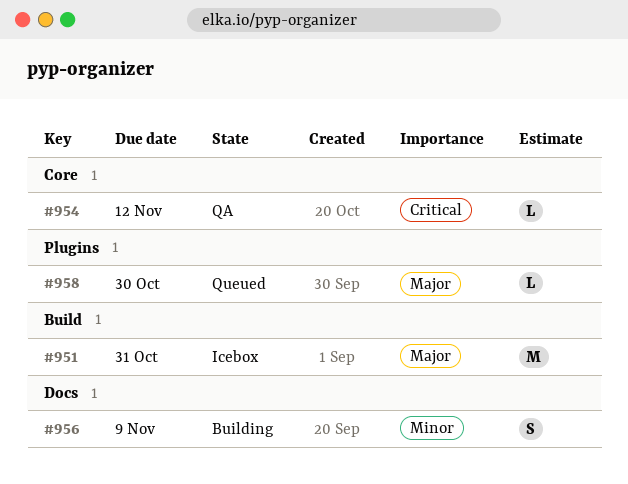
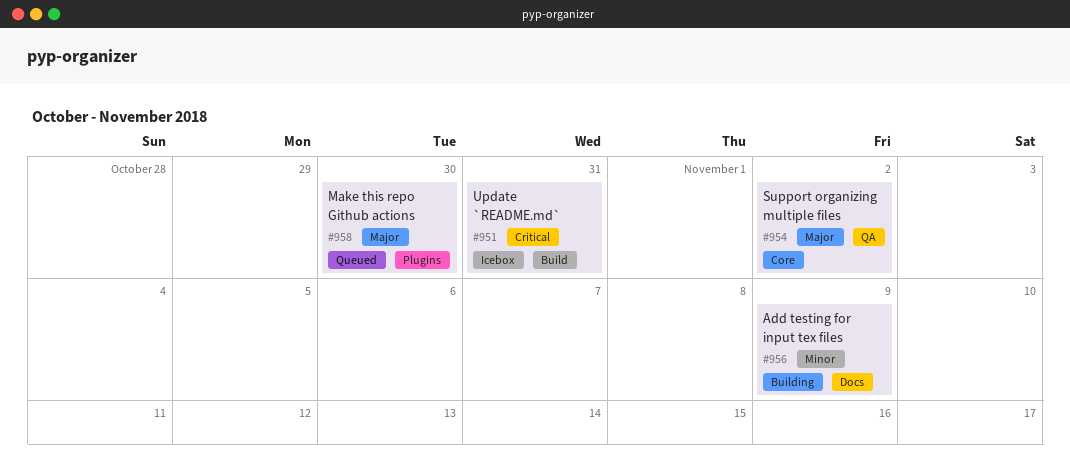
#951, priority: Major -> Critical
#954, priority: Critical -> Major
#954, due: Nov 12 -> Nov 2

